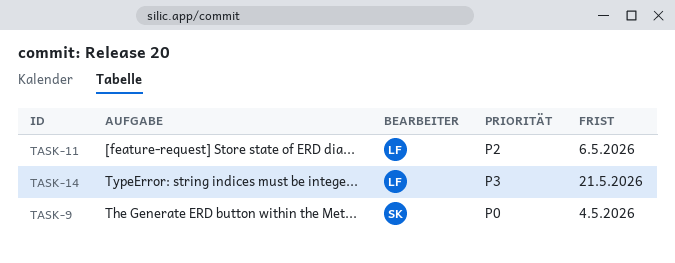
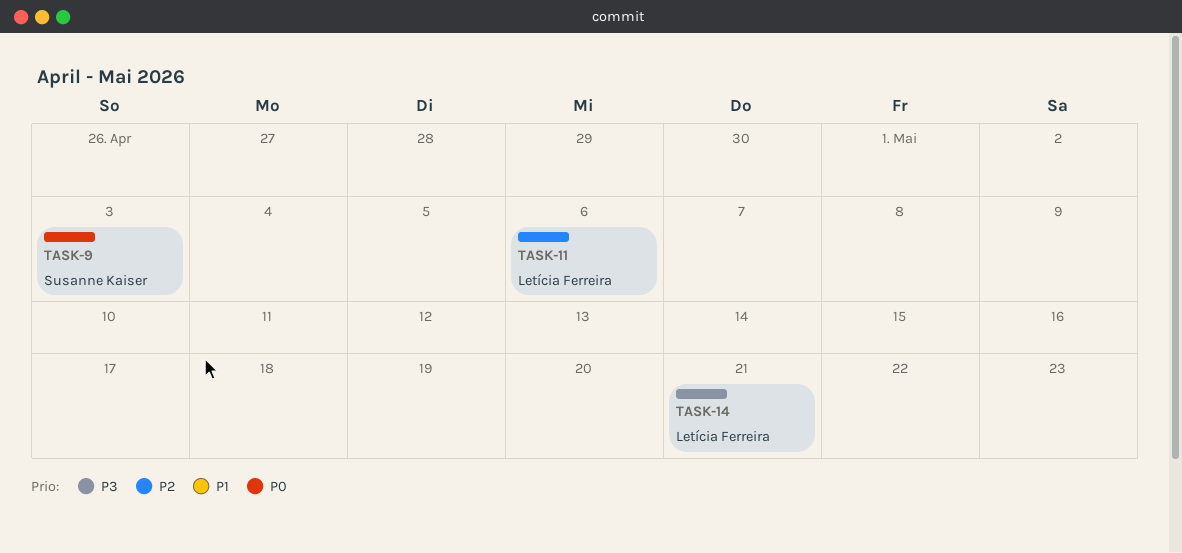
TASK-9, due: May 4 -> May 3

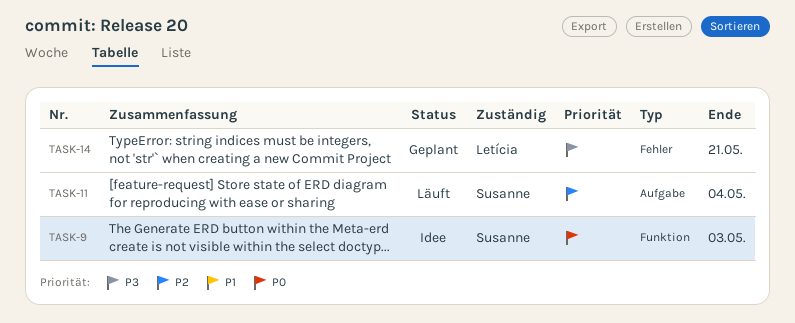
TASK-11, owner: Letícia Ferreira -> Susanne Kaiser
TASK-11, due: May 6 -> May 4

